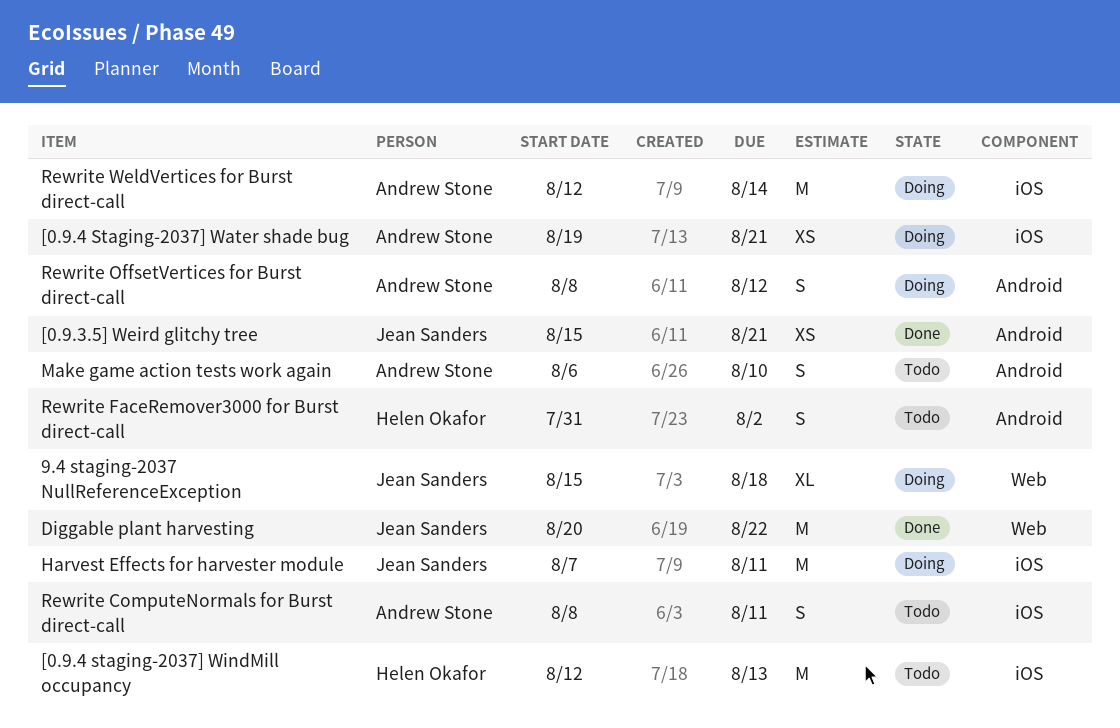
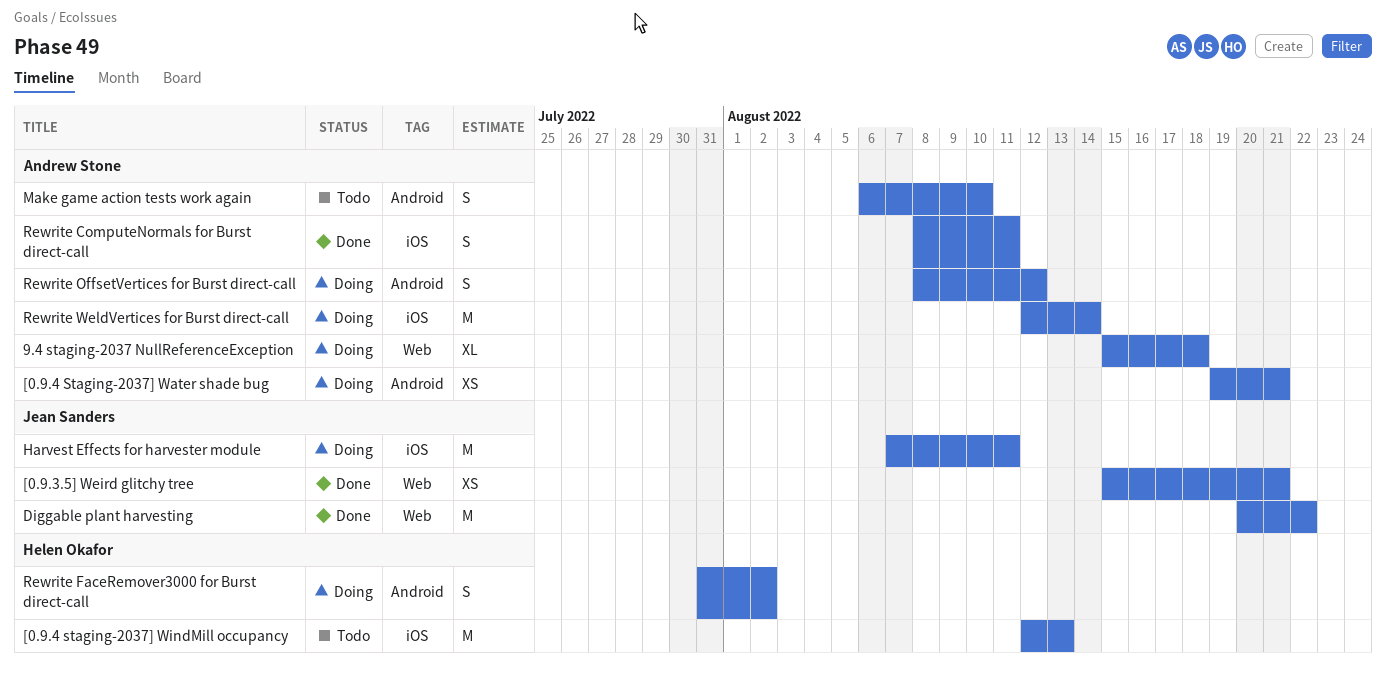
9.4 staging-2037 NullReferenceException, owner: Jean Sanders -> Andrew Stone
[0.9.3.5] Weird glitchy tree, label: Android -> Web
[0.9.4 Staging-2037] Water shade bug, label: iOS -> Android
Rewrite ComputeNormals for Burst direct-call, status: Todo -> Done
Rewrite FaceRemover3000 for Burst direct-call, status: Todo -> Doing

